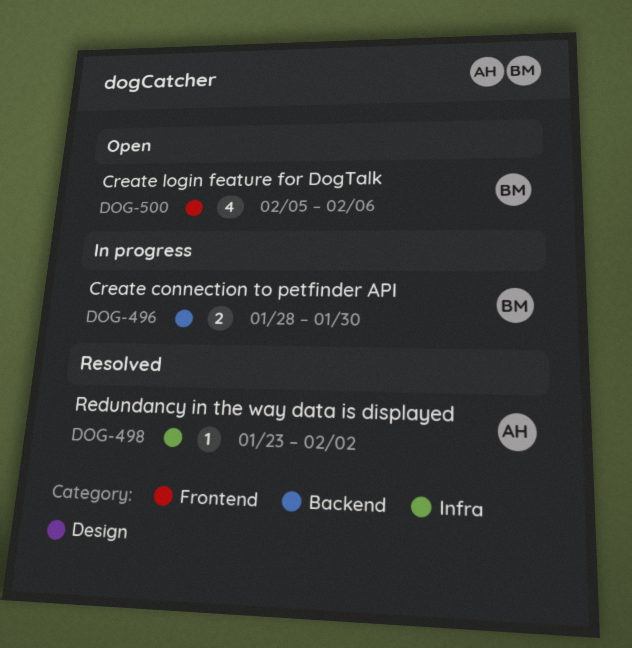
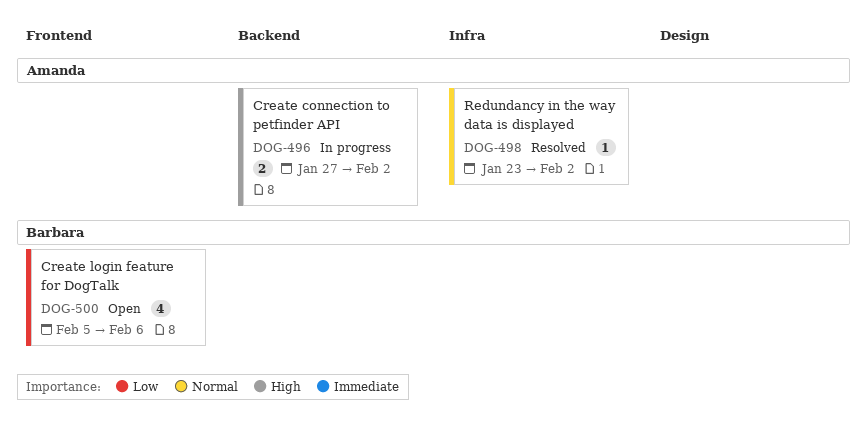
DOG-496, owner: Barbara -> Amanda
DOG-496, start: Jan 28 -> Jan 27
DOG-496, due: Jan 30 -> Feb 2

